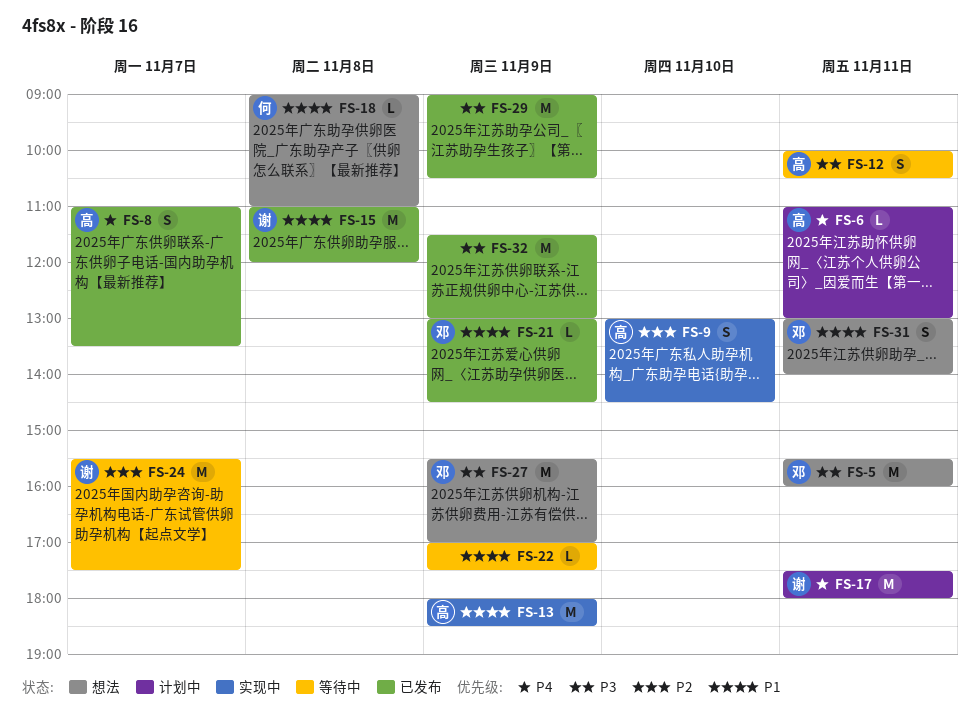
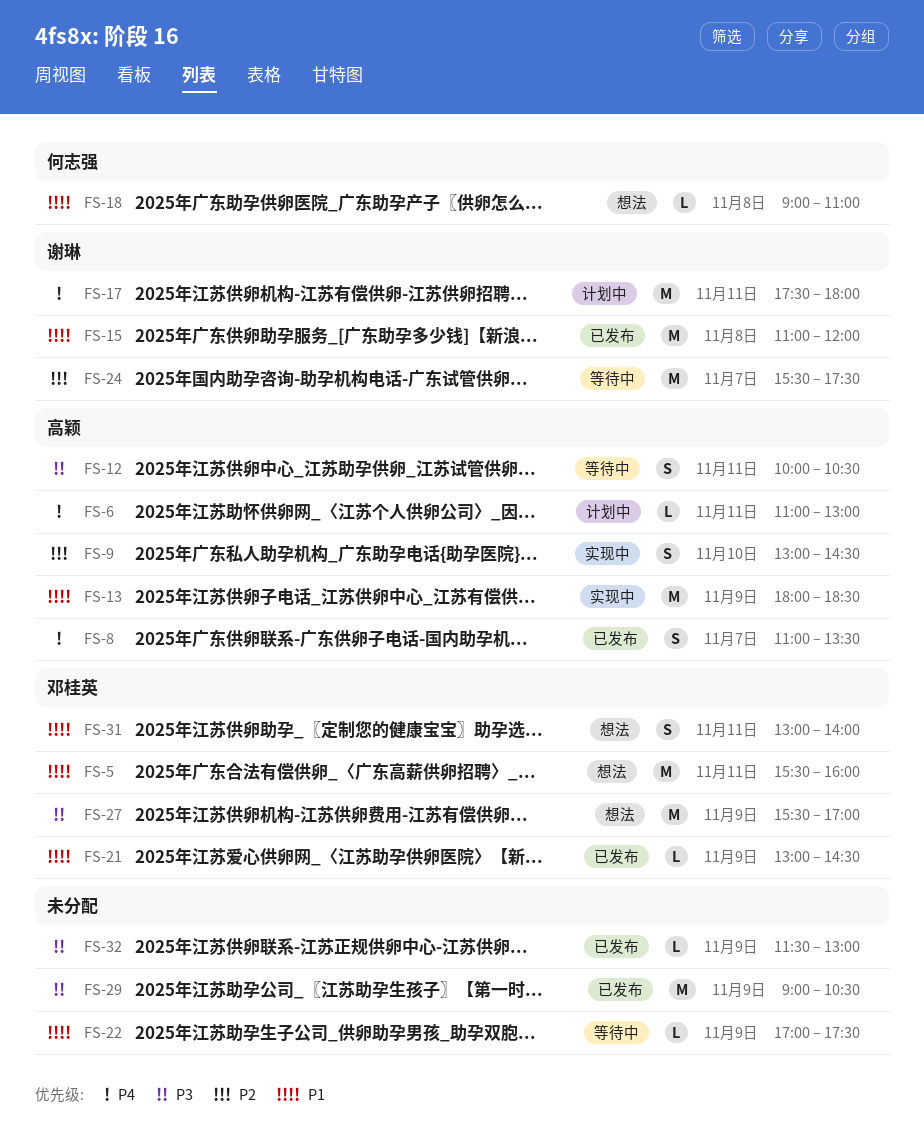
FS-5, priority: P3 -> P1
FS-32, estimate: M -> L

